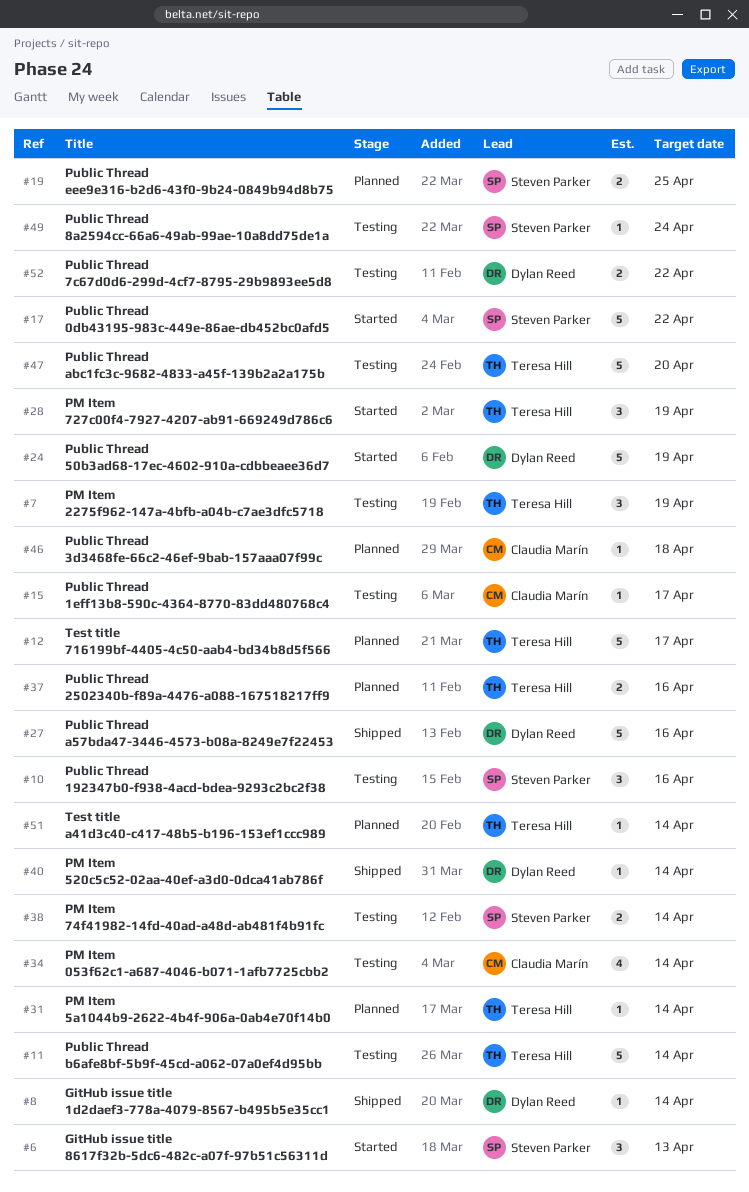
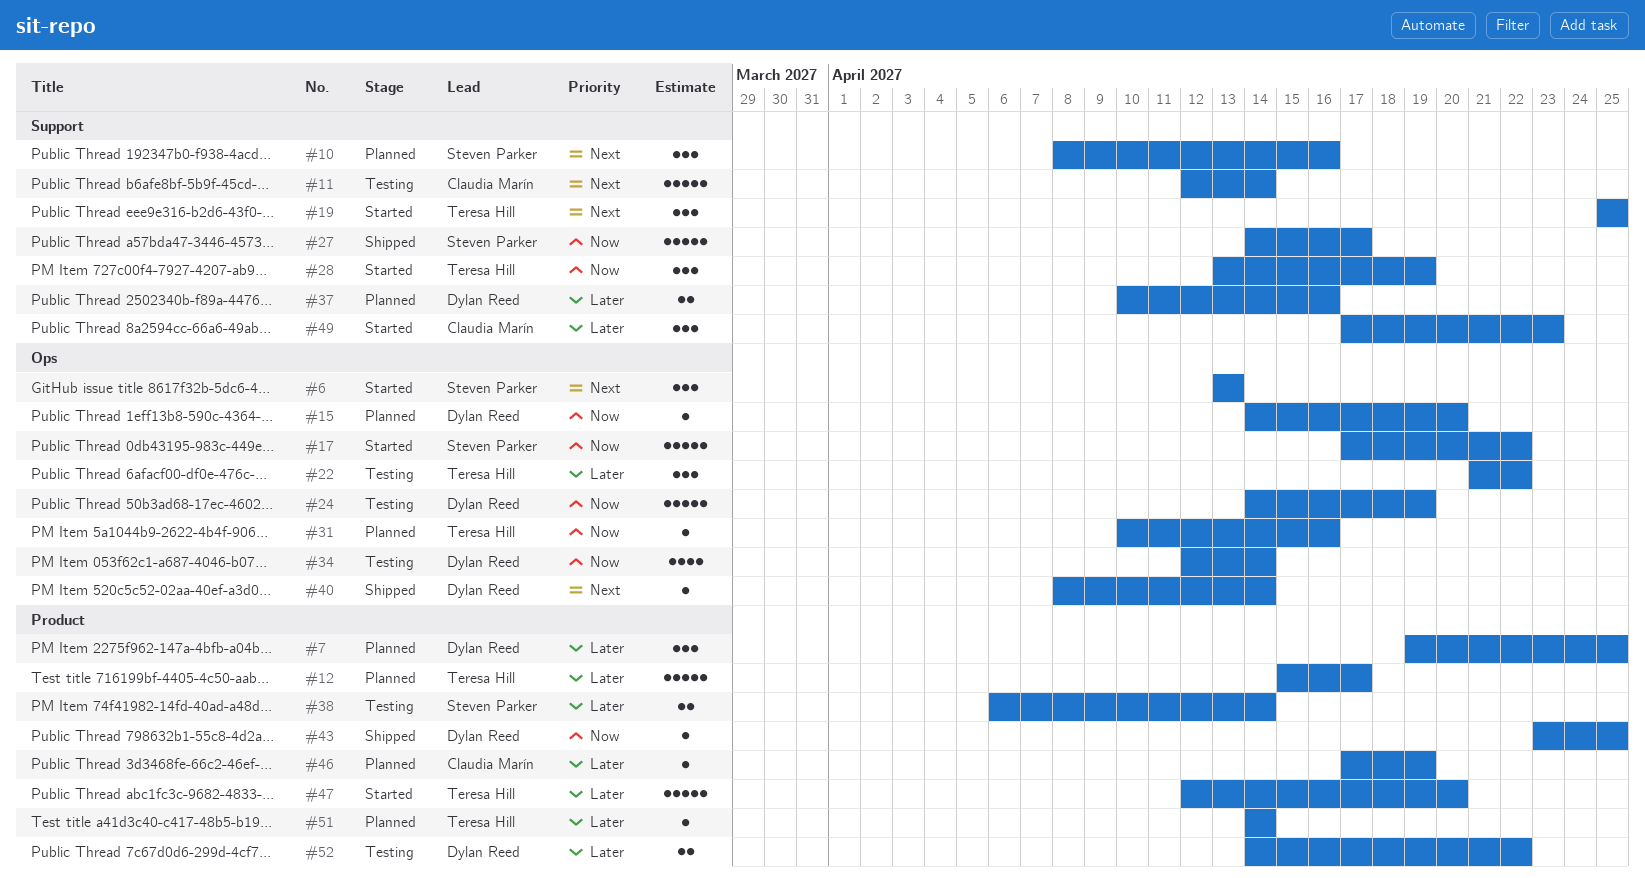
#7, status: Testing -> Planned
#7, owner: Teresa Hill -> Dylan Reed
#7, due: Apr 19 -> Apr 25
#8: present -> none
#10, status: Testing -> Planned
#11, owner: Teresa Hill -> Claudia Marín
#15, status: Testing -> Planned
#15, owner: Claudia Marín -> Dylan Reed
#15, due: Apr 17 -> Apr 20
#19, status: Planned -> Started
#19, owner: Steven Parker -> Teresa Hill
#19, estimate: 2 -> 3
#22: none -> present
#24, status: Started -> Testing
#27, owner: Dylan Reed -> Steven Parker
#27, due: Apr 16 -> Apr 17
#31, due: Apr 14 -> Apr 16
#34, owner: Claudia Marín -> Dylan Reed
#37, owner: Teresa Hill -> Dylan Reed
#43: none -> present
#46, due: Apr 18 -> Apr 19
#47, status: Testing -> Started
#49, status: Testing -> Started
#49, owner: Steven Parker -> Claudia Marín
#49, estimate: 1 -> 3
#49, due: Apr 24 -> Apr 23

